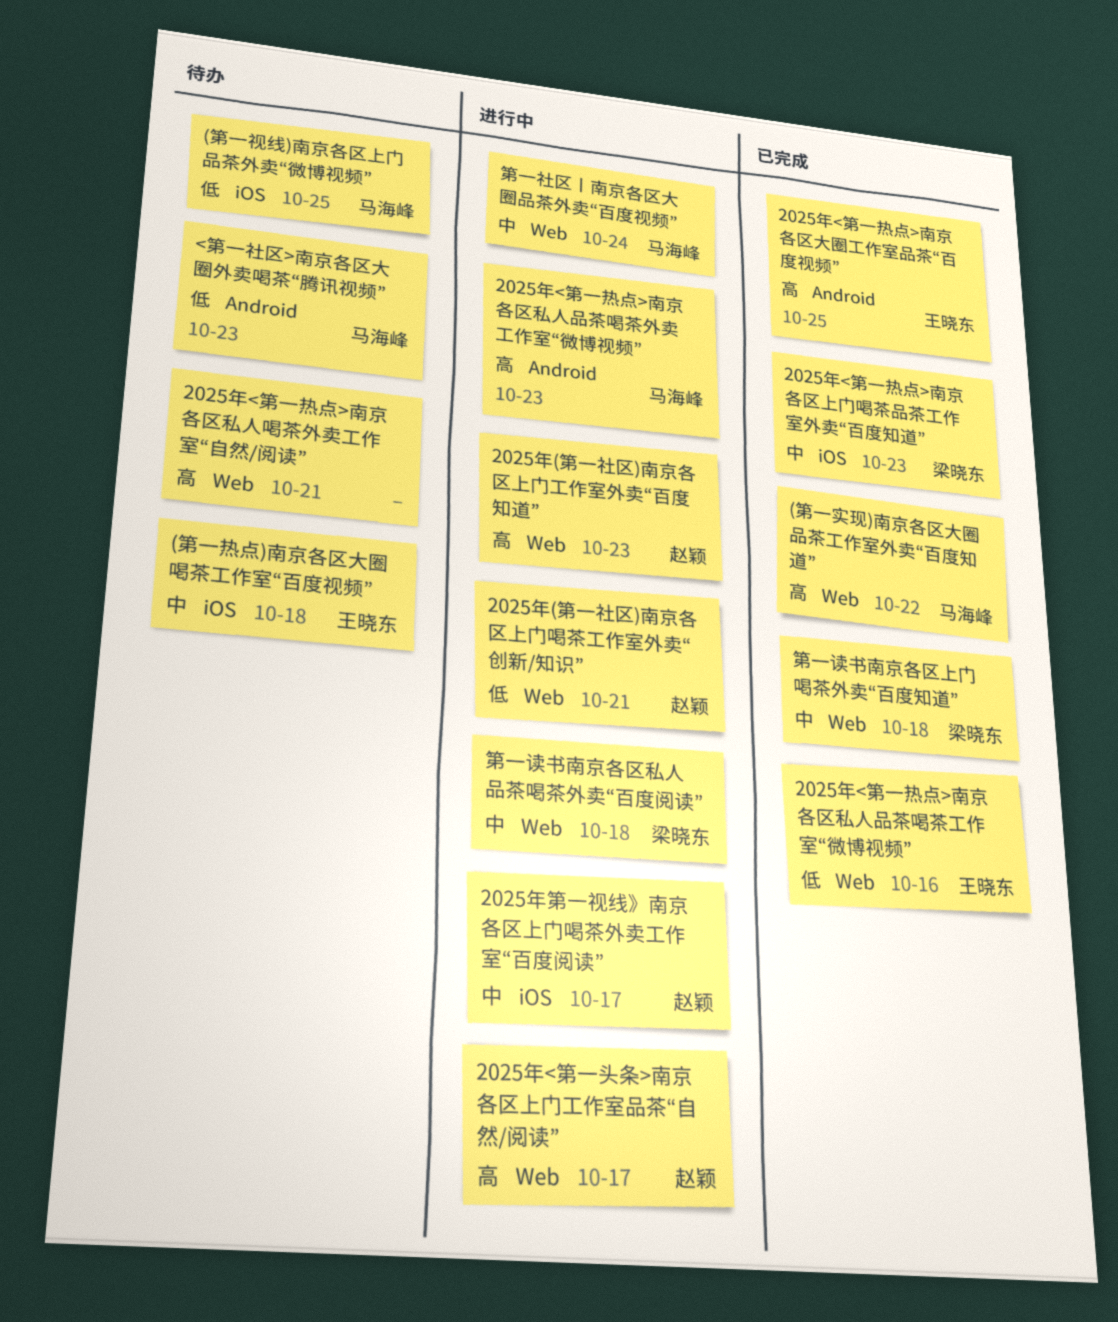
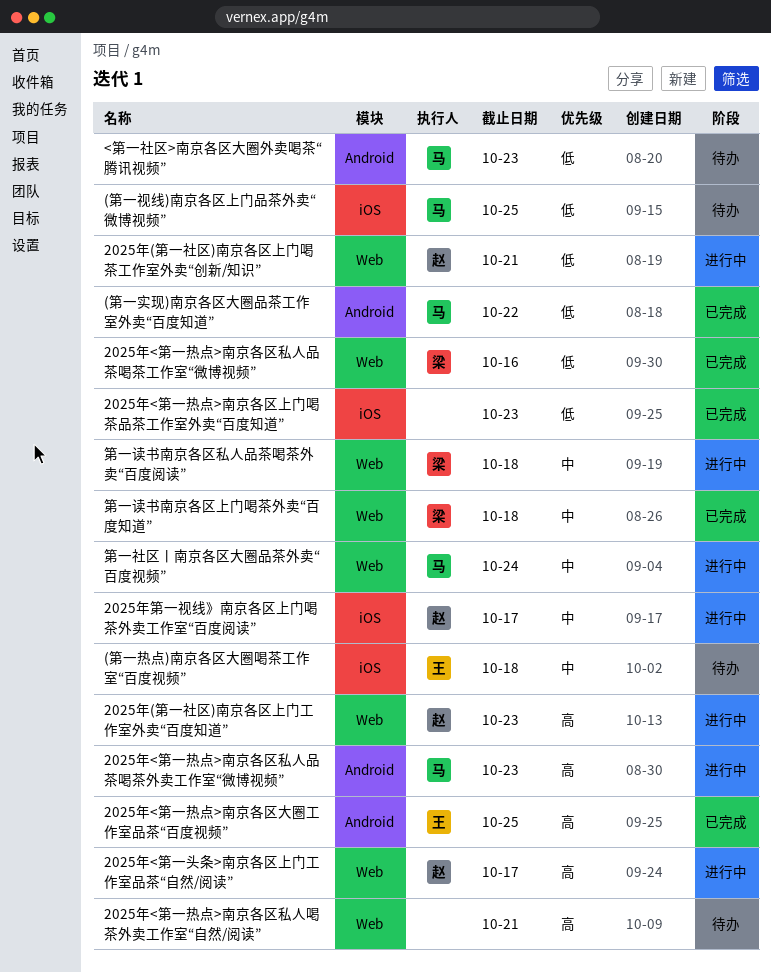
(第一实现)南京各区大圈品茶工作室外卖“百度知道”, priority: 高 -> 低
(第一实现)南京各区大圈品茶工作室外卖“百度知道”, label: Web -> Android
2025年<第一热点>南京各区上门喝茶品茶工作室外卖“百度知道”, owner: 梁晓东 -> none
2025年<第一热点>南京各区上门喝茶品茶工作室外卖“百度知道”, priority: 中 -> 低
2025年<第一热点>南京各区私人品茶喝茶工作室“微博视频”, owner: 王晓东 -> 梁晓东

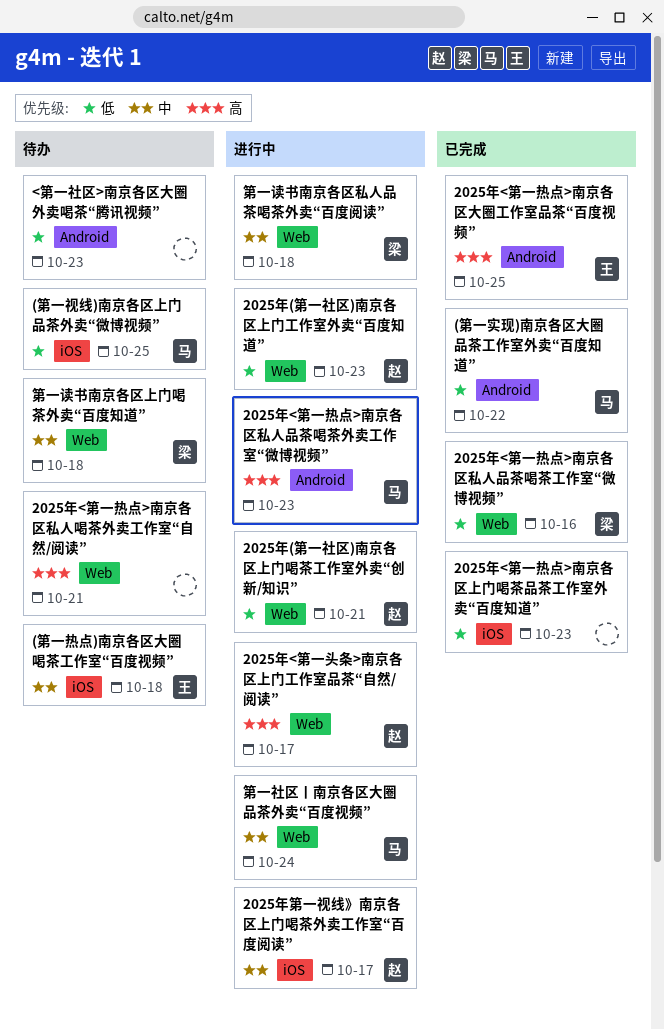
2025年(第一社区)南京各区上门工作室外卖“百度知道”, priority: 高 -> 低
<第一社区>南京各区大圈外卖喝茶“腾讯视频”, owner: 马 -> none
第一读书南京各区上门喝茶外卖“百度知道”, status: 已完成 -> 待办

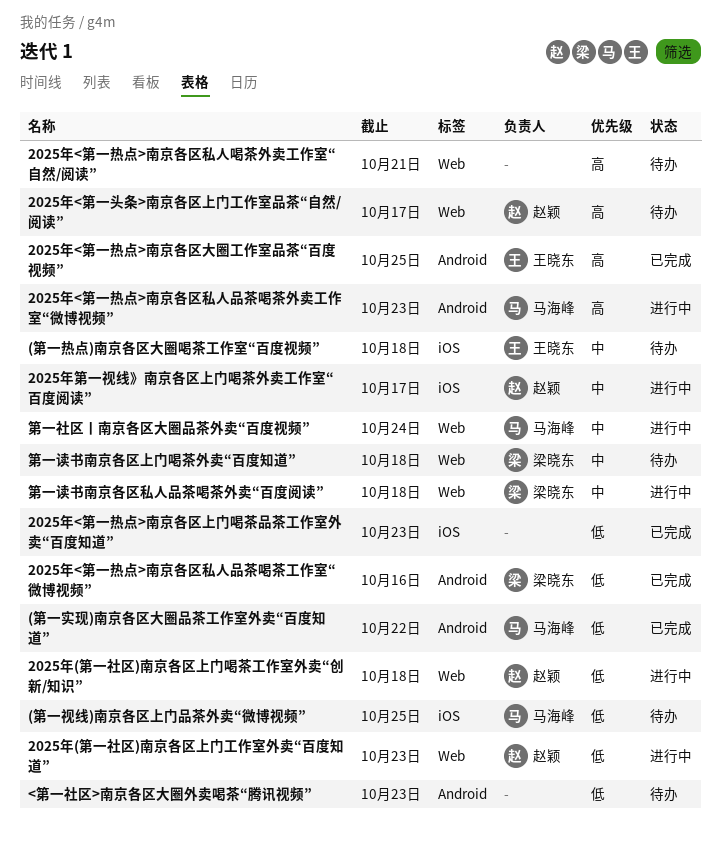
2025年(第一社区)南京各区上门喝茶工作室外卖“创新/知识”, due: Oct 21 -> Oct 18
2025年<第一头条>南京各区上门工作室品茶“自然/阅读”, status: 进行中 -> 待办
2025年<第一热点>南京各区私人品茶喝茶工作室“微博视频”, label: Web -> Android

